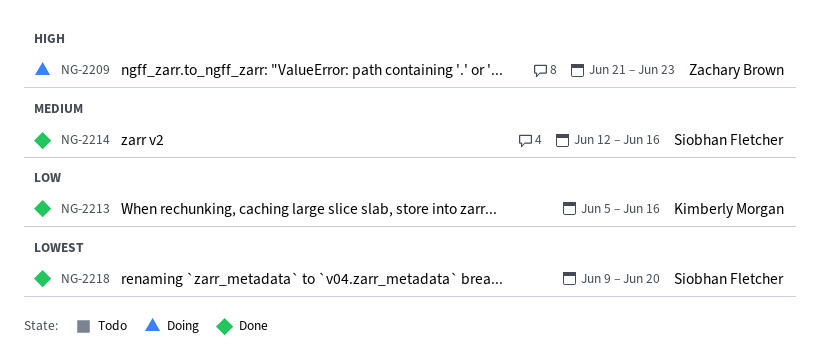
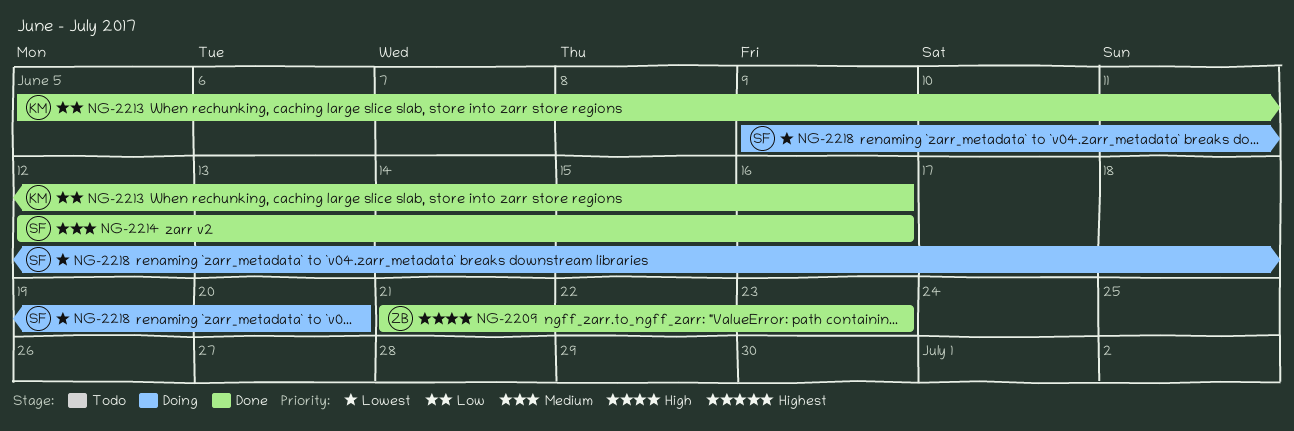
NG-2209, status: Doing -> Done
NG-2218, status: Done -> Doing

